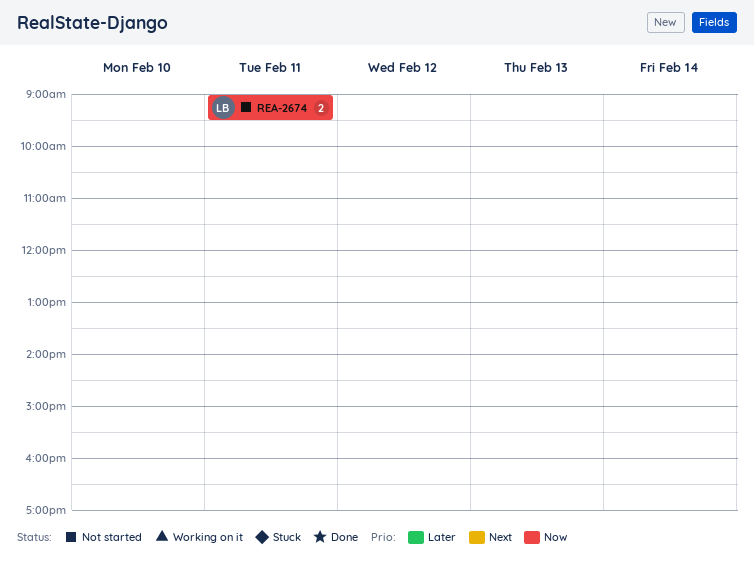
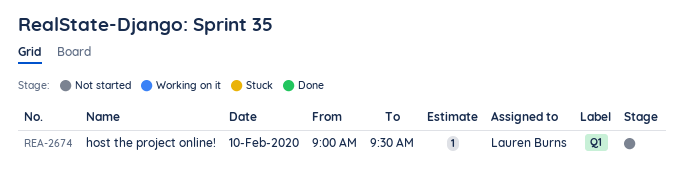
REA-2674, estimate: 2 -> 1
REA-2674, day: Feb 11 -> Feb 10

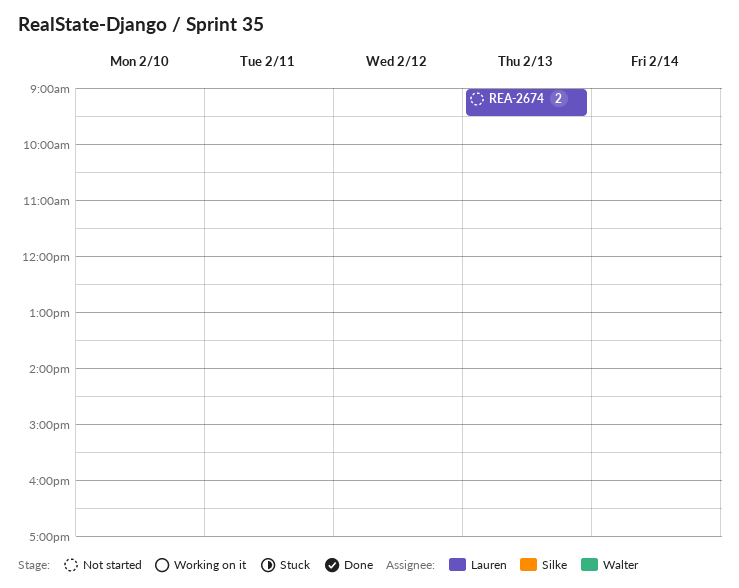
REA-2674, estimate: 1 -> 2
REA-2674, day: Feb 10 -> Feb 13

